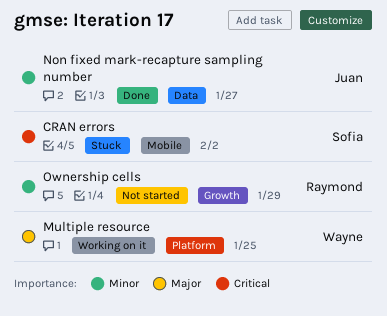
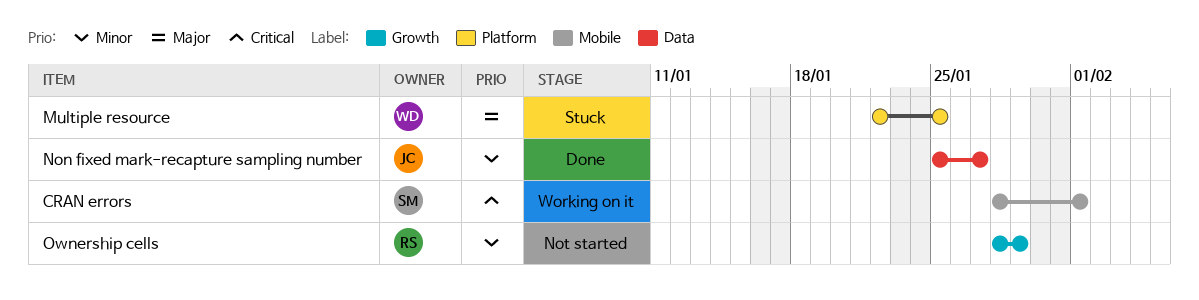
CRAN errors, status: Stuck -> Working on it
CRAN errors, due: Feb 2 -> Feb 1
Multiple resource, status: Working on it -> Stuck

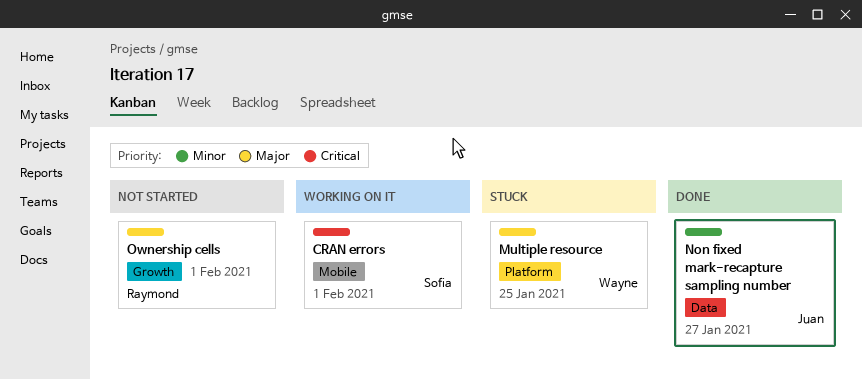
Ownership cells, priority: Minor -> Major
Ownership cells, due: Jan 29 -> Feb 1

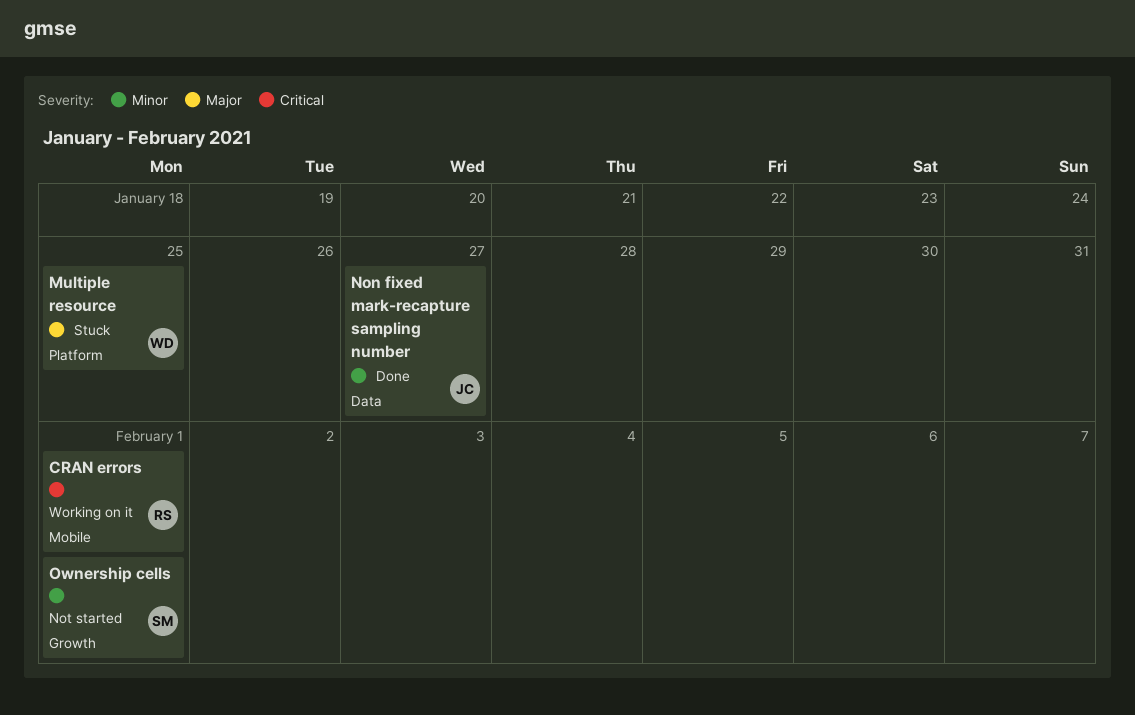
CRAN errors, owner: Sofia -> Raymond
Ownership cells, owner: Raymond -> Sofia
Ownership cells, priority: Major -> Minor

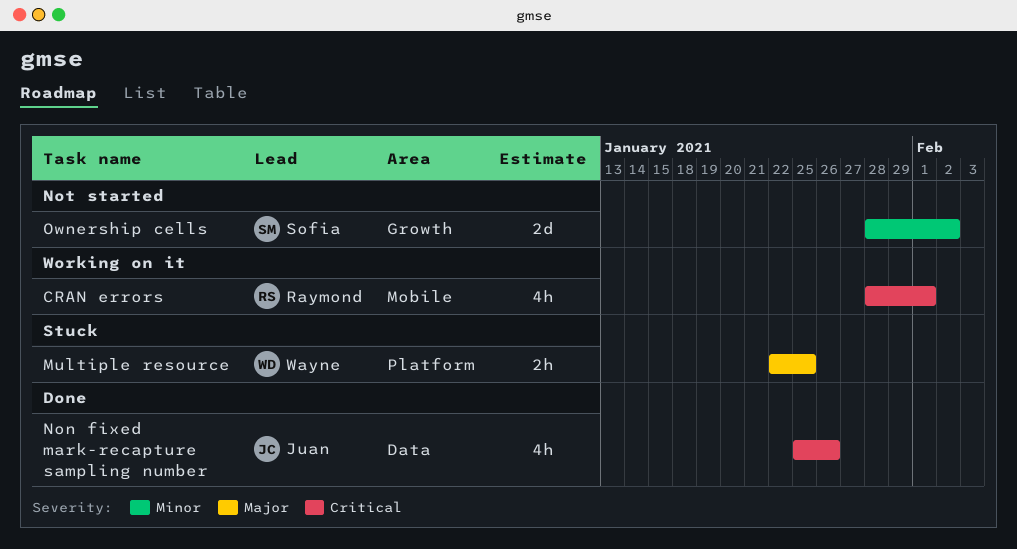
Non fixed mark-recapture sampling number, priority: Minor -> Critical
Non fixed mark-recapture sampling number, due: Jan 27 -> Jan 26
Ownership cells, due: Feb 1 -> Feb 2

